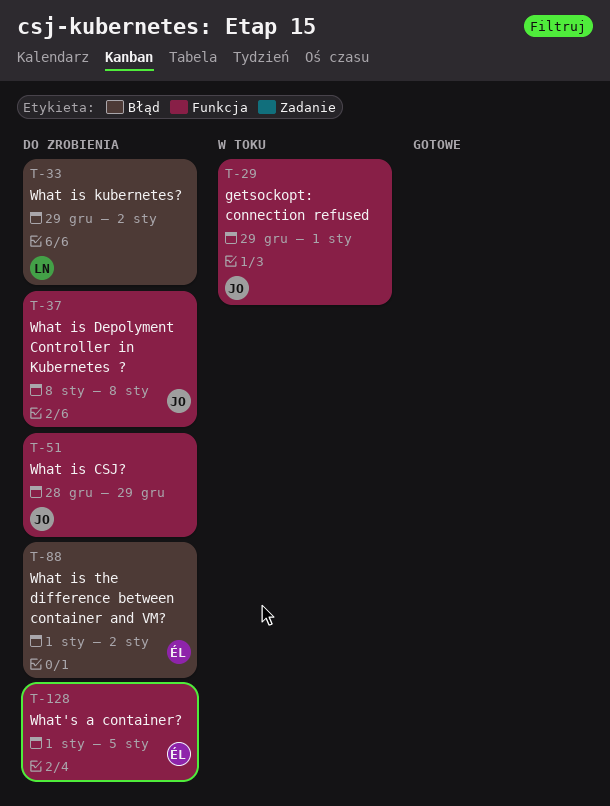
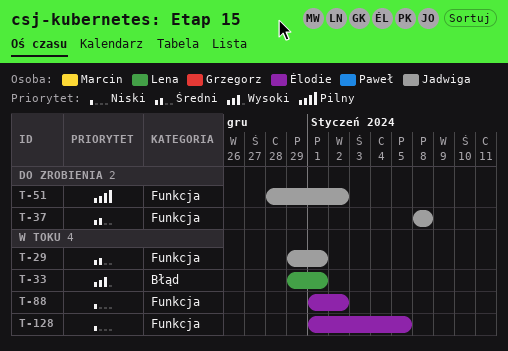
T-33, status: Do zrobienia -> W toku
T-33, due: Jan 2 -> Jan 1
T-51, due: Dec 29 -> Jan 2
T-88, status: Do zrobienia -> W toku
T-88, label: Błąd -> Funkcja
T-128, status: Do zrobienia -> W toku

